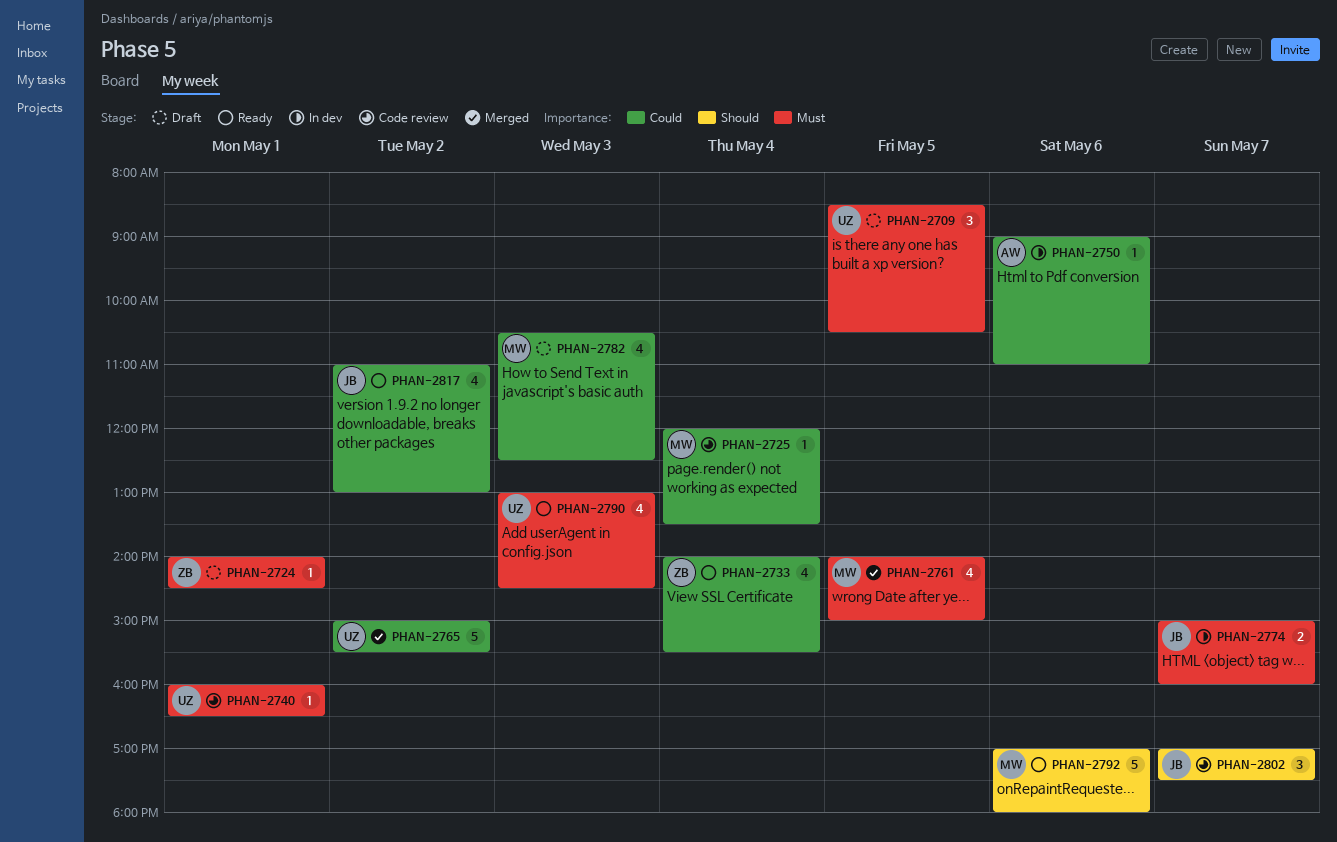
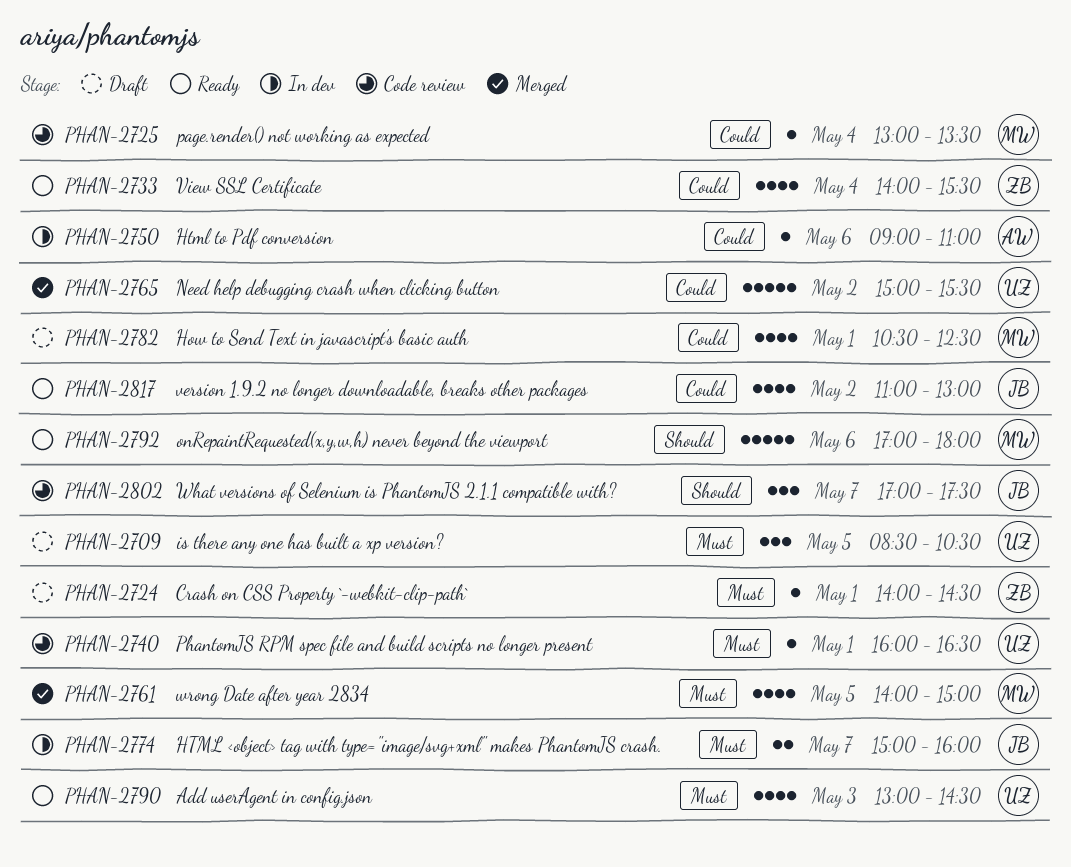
PHAN-2725, begins: 12:00 -> 13:00
PHAN-2782, day: May 3 -> May 1

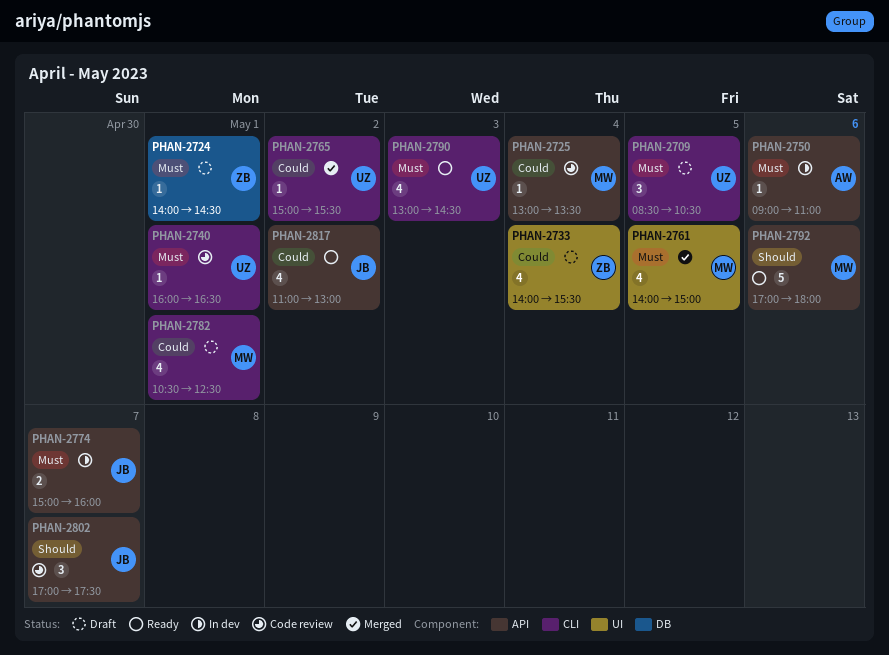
PHAN-2733, status: Ready -> Draft
PHAN-2750, priority: Could -> Must
PHAN-2765, estimate: 5 -> 1

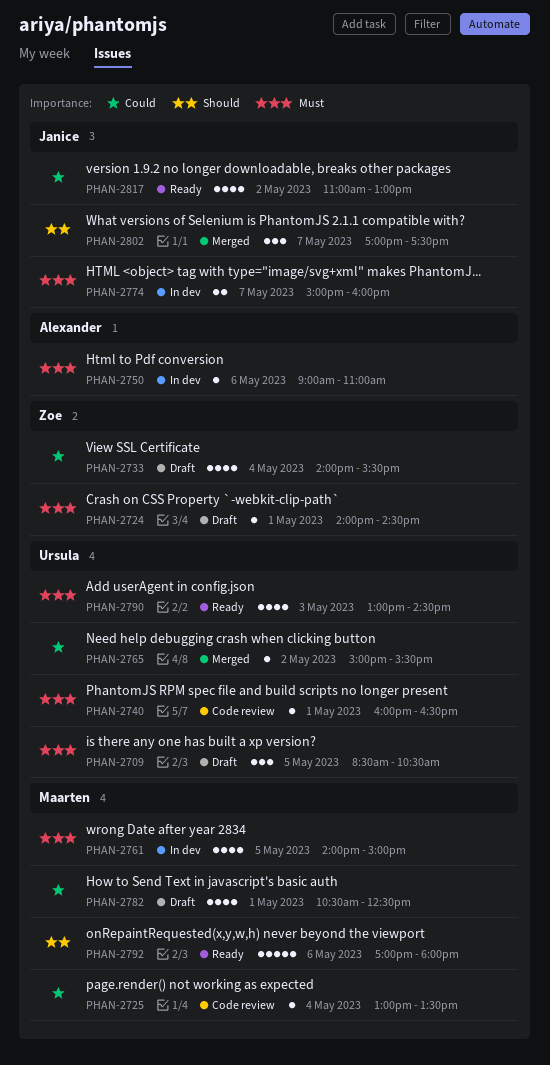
PHAN-2761, status: Merged -> In dev
PHAN-2802, status: Code review -> Merged

